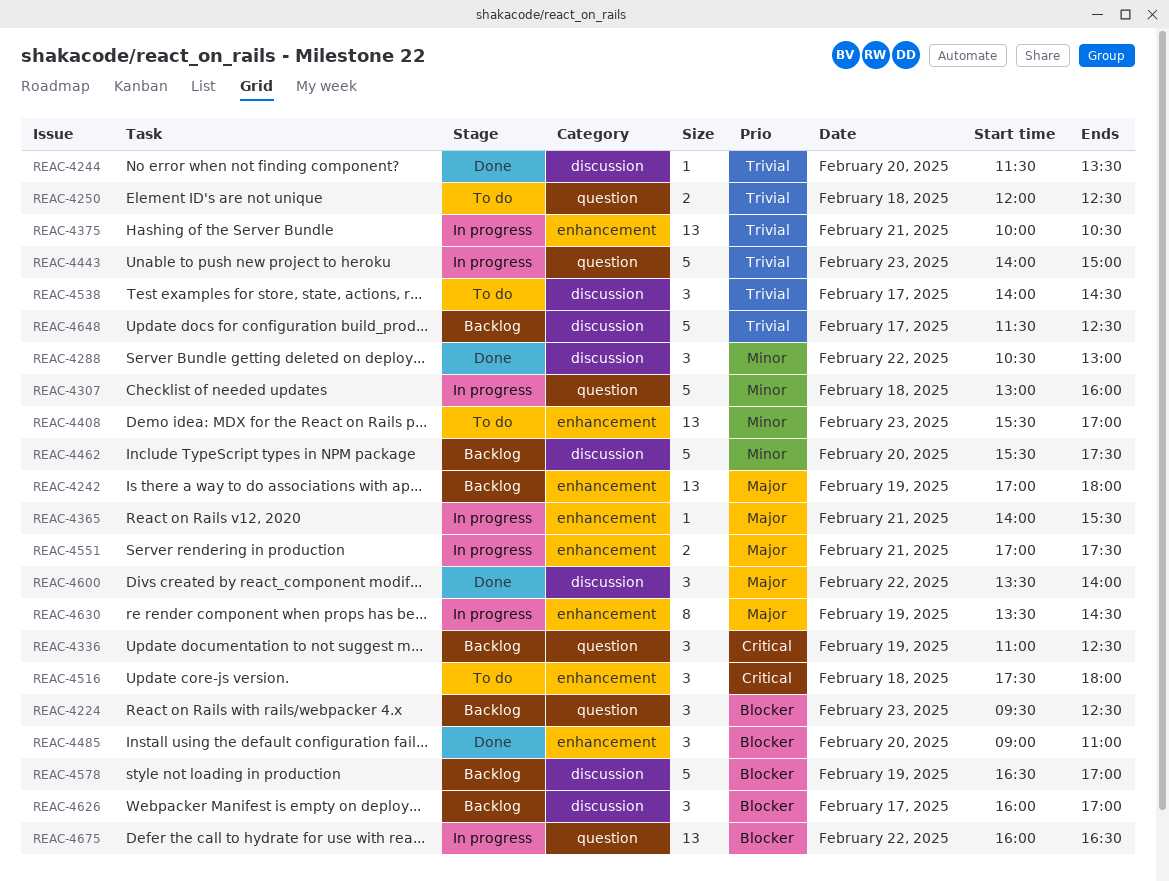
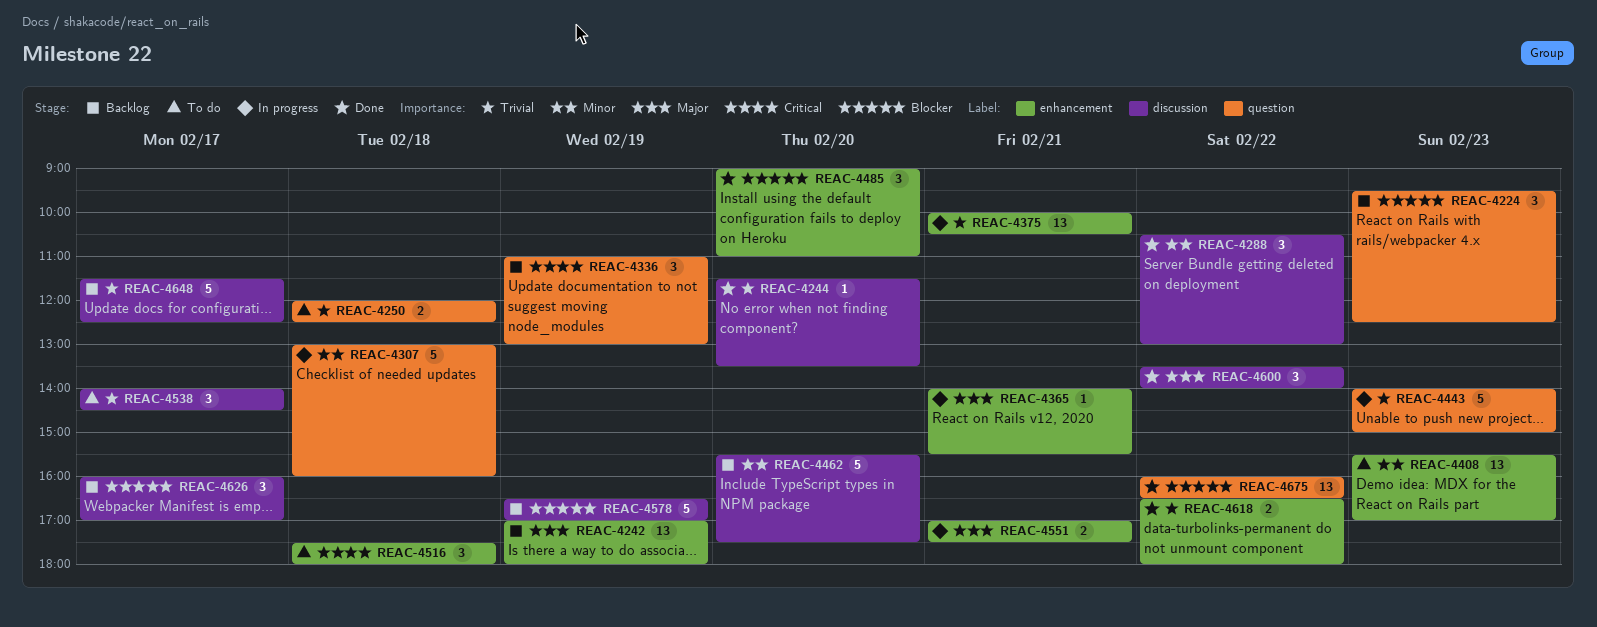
REAC-4336, ends: 12:30 -> 13:00
REAC-4618: none -> present
REAC-4630: present -> none
REAC-4675, status: In progress -> Done

